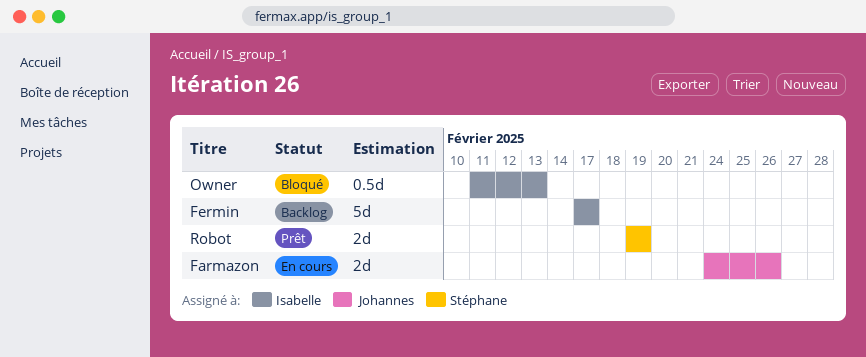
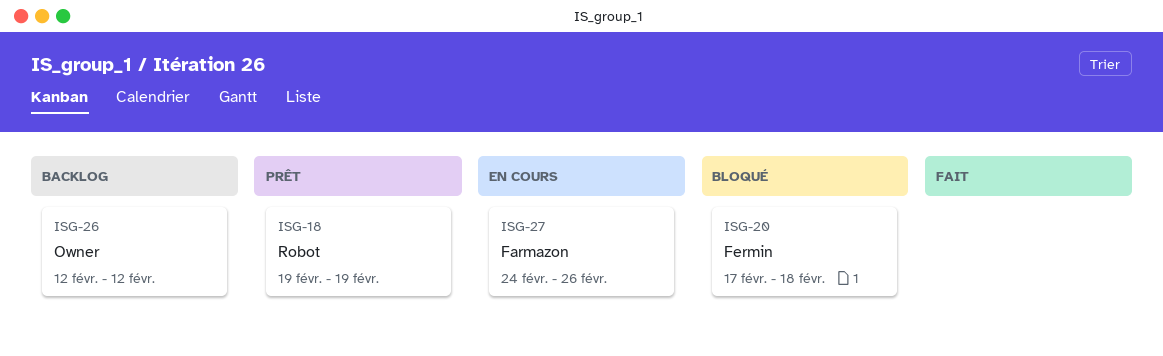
Fermin, status: Backlog -> Bloqué
Fermin, due: Feb 17 -> Feb 18
Owner, status: Bloqué -> Backlog
Owner, start: Feb 11 -> Feb 12
Owner, due: Feb 13 -> Feb 12

